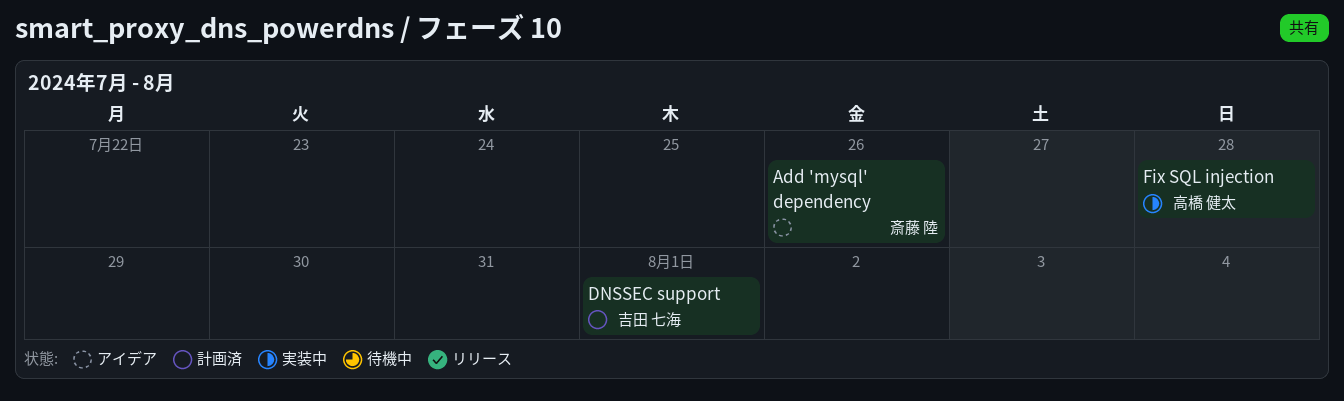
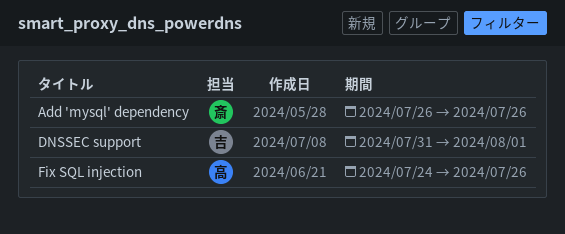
Fix SQL injection, due: Jul 28 -> Jul 26

